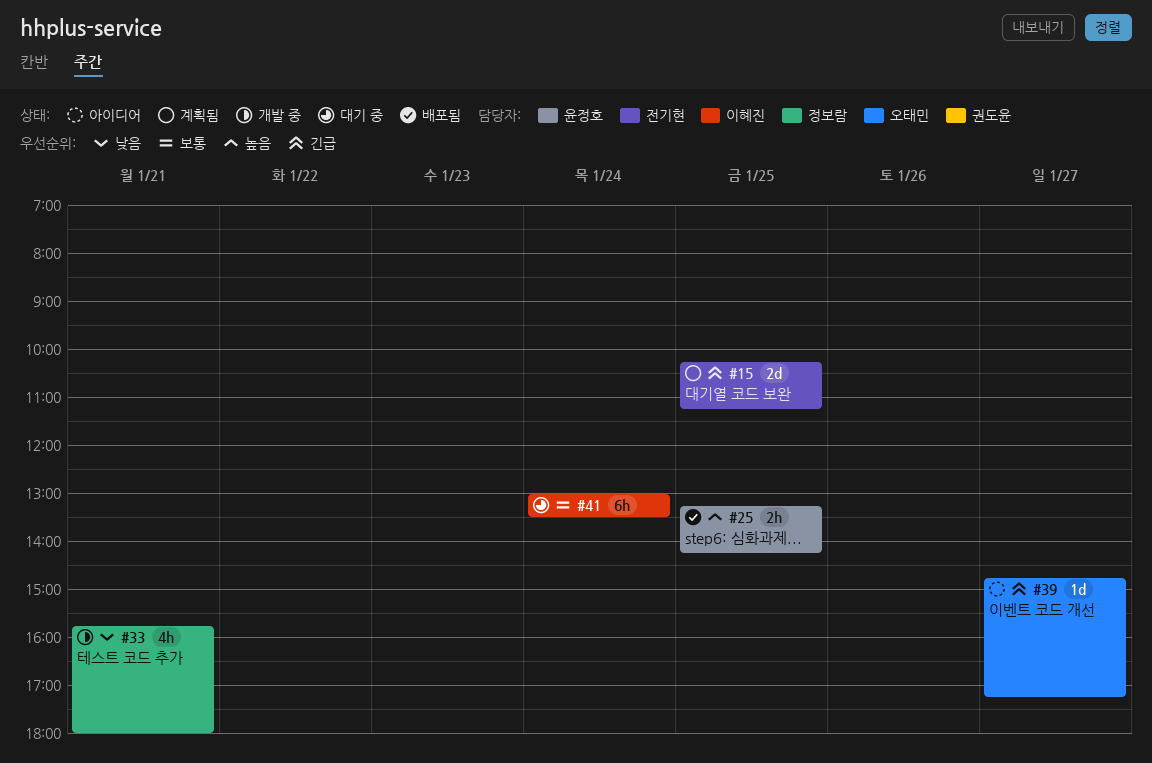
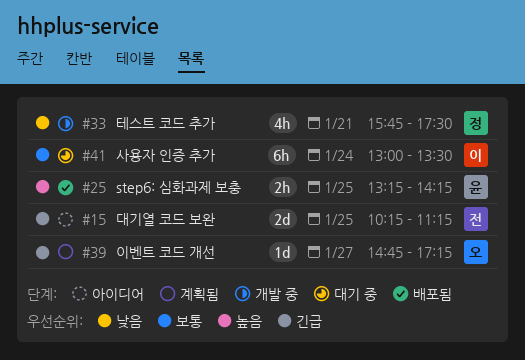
#15, status: 계획됨 -> 아이디어
#33, ends: 18:00 -> 17:30
#39, status: 아이디어 -> 계획됨

